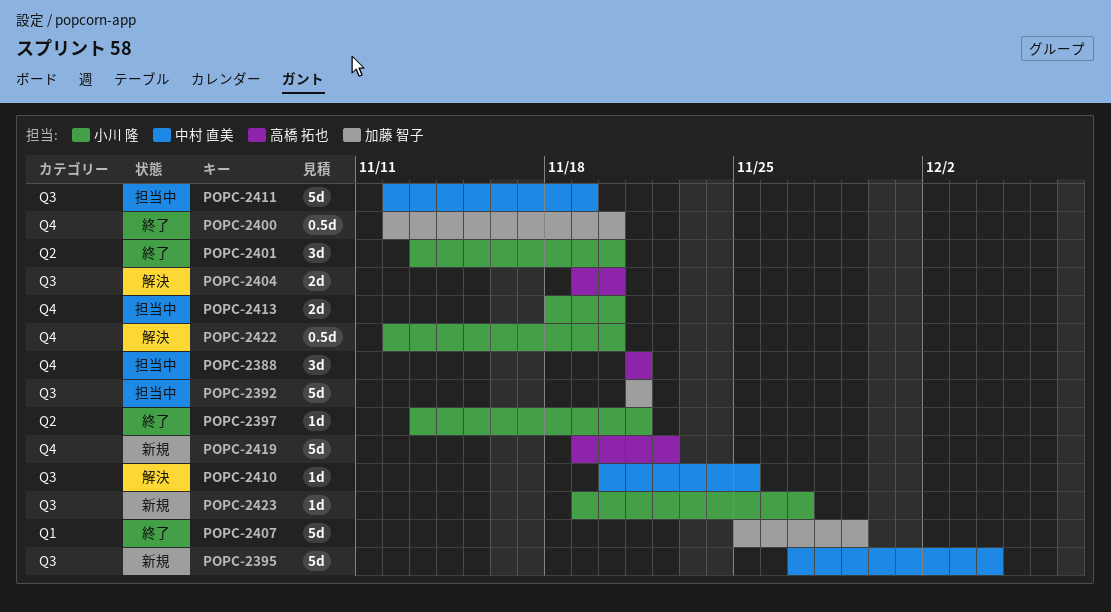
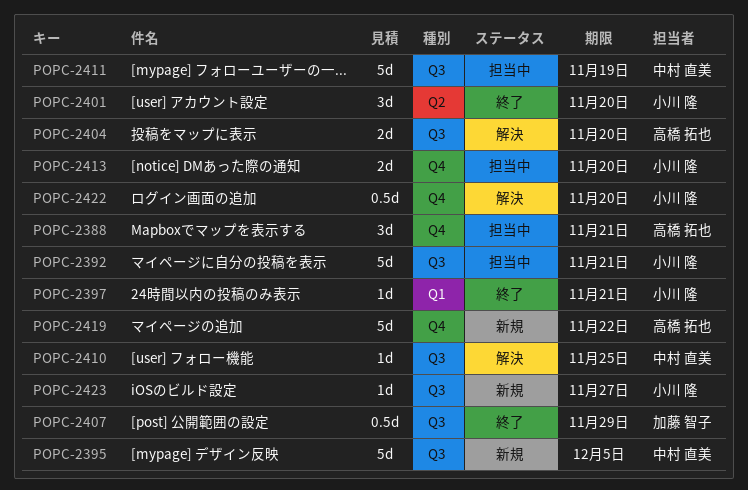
POPC-2392, owner: 加藤 智子 -> 小川 隆
POPC-2395, due: Dec 4 -> Dec 5
POPC-2397, label: Q2 -> Q1
POPC-2400: present -> none
POPC-2407, label: Q1 -> Q3
POPC-2407, estimate: 5d -> 0.5d

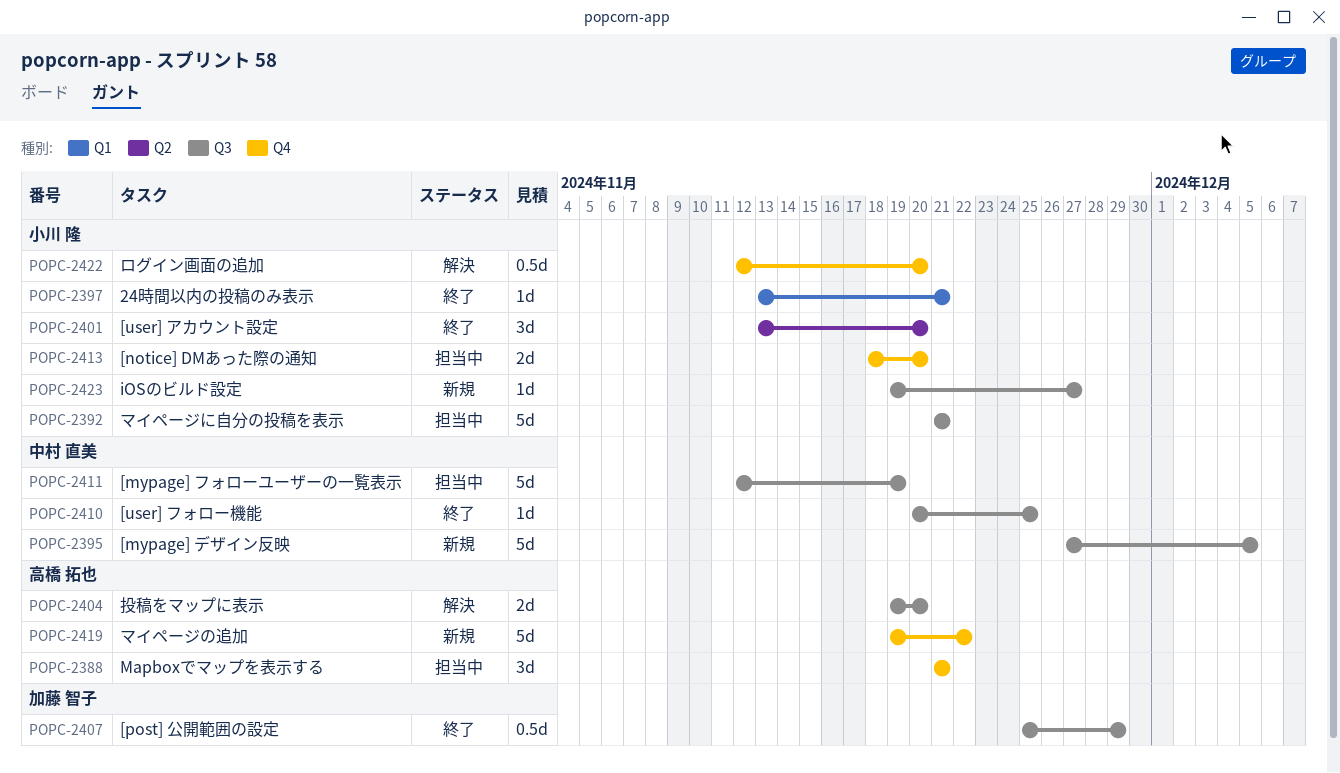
POPC-2410, status: 解決 -> 終了

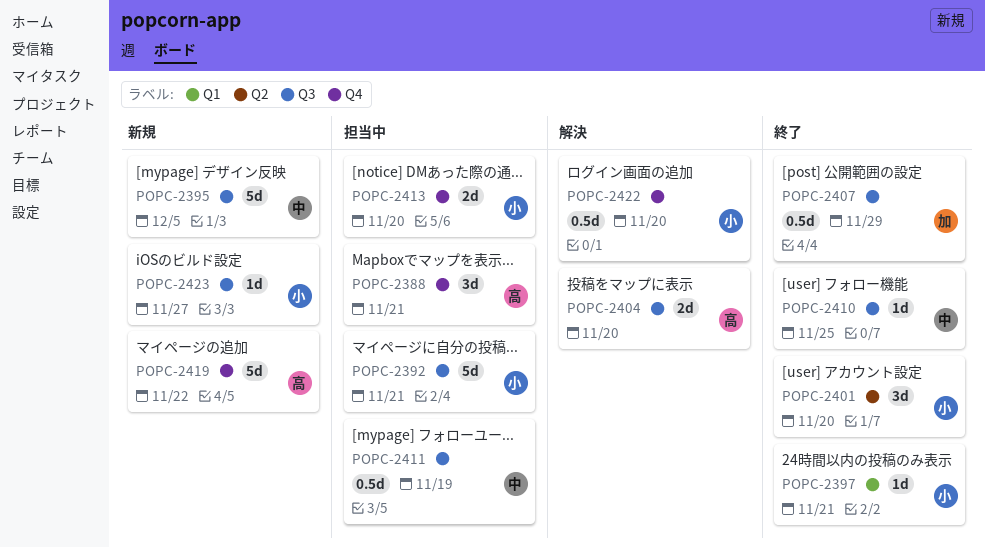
POPC-2411, estimate: 5d -> 0.5d

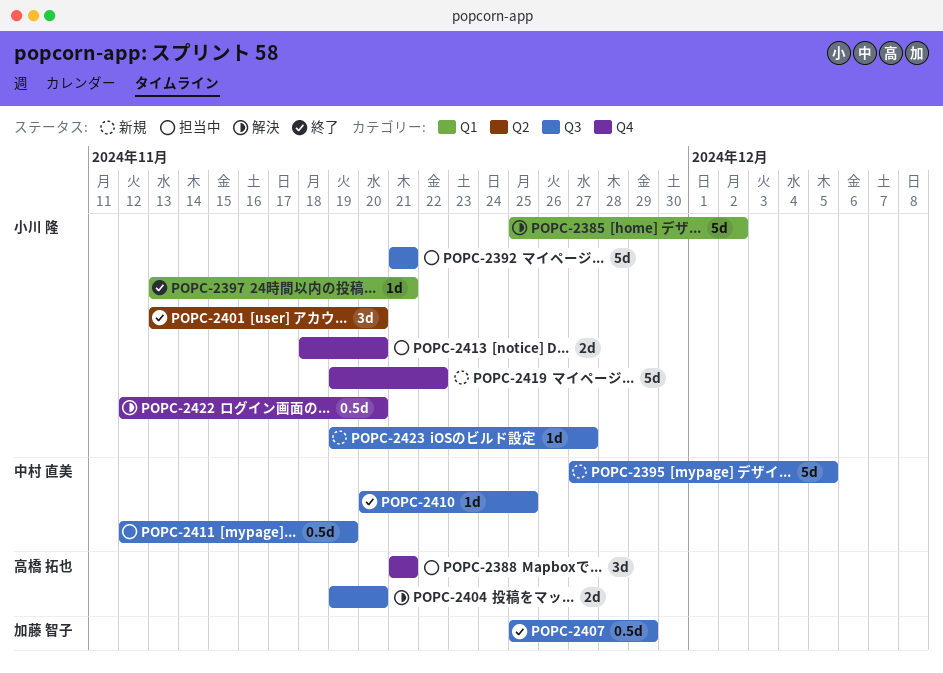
POPC-2385: none -> present
POPC-2419, owner: 高橋 拓也 -> 小川 隆

